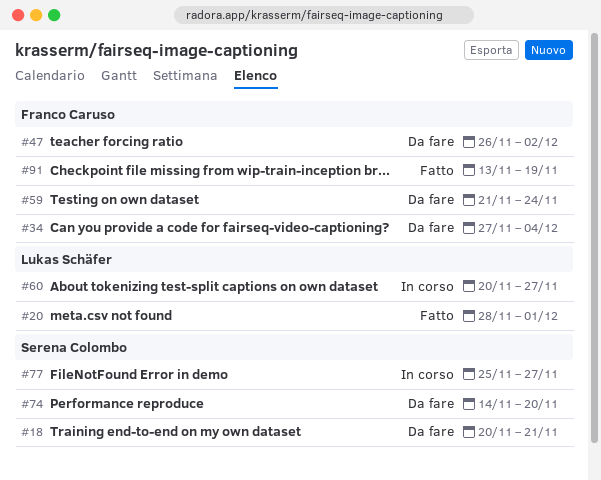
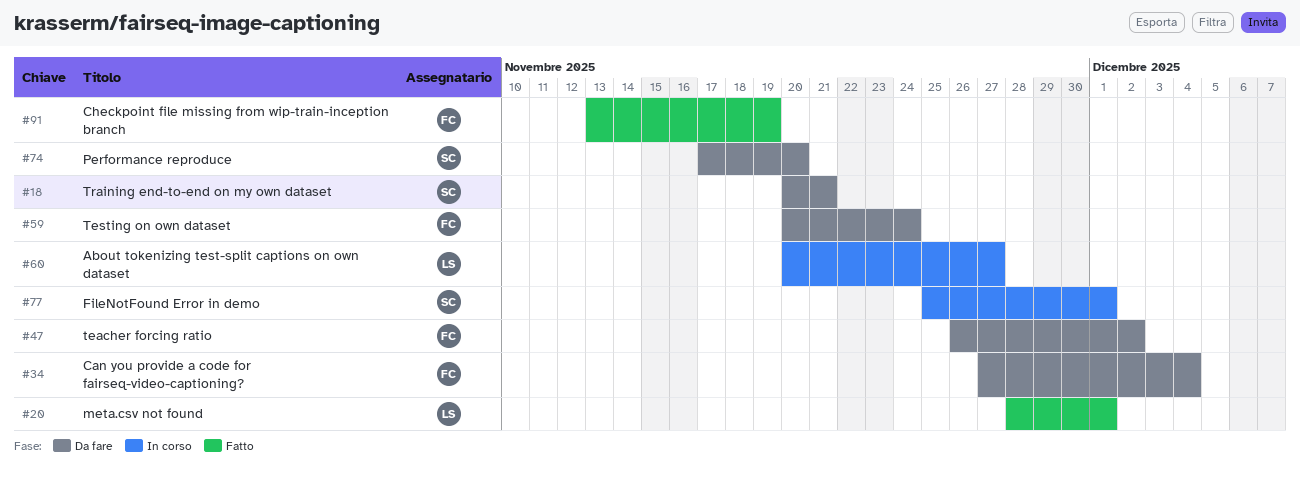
#59, start: Nov 21 -> Nov 20
#74, start: Nov 14 -> Nov 17
#77, due: Nov 27 -> Dec 1

